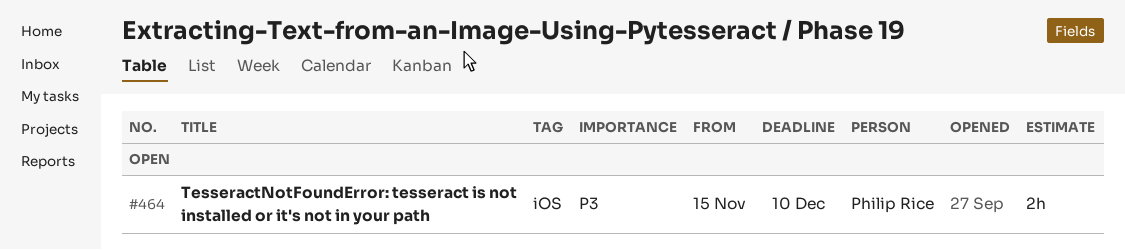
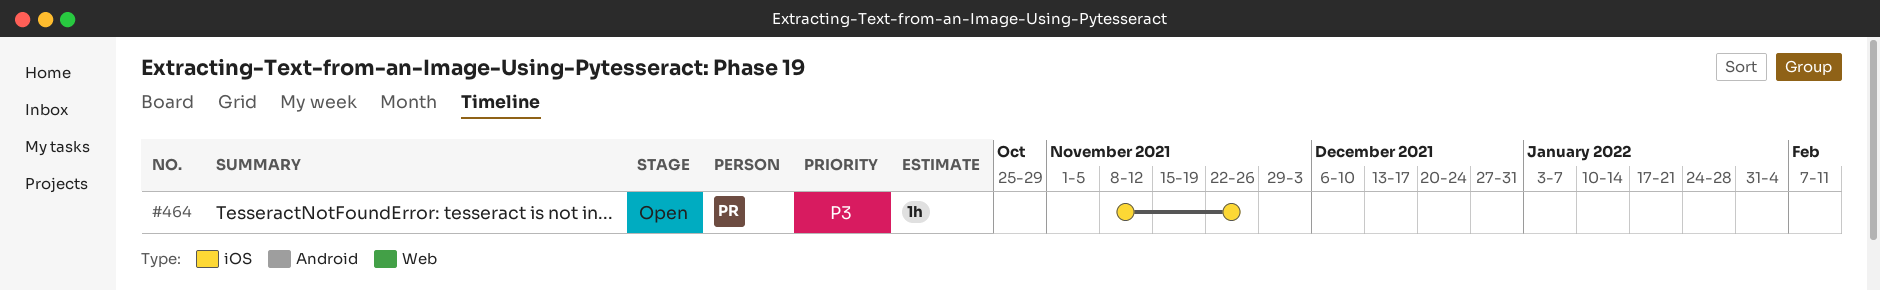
#464, estimate: 2h -> 1h
#464, start: Nov 15 -> Nov 8
#464, due: Dec 10 -> Nov 26

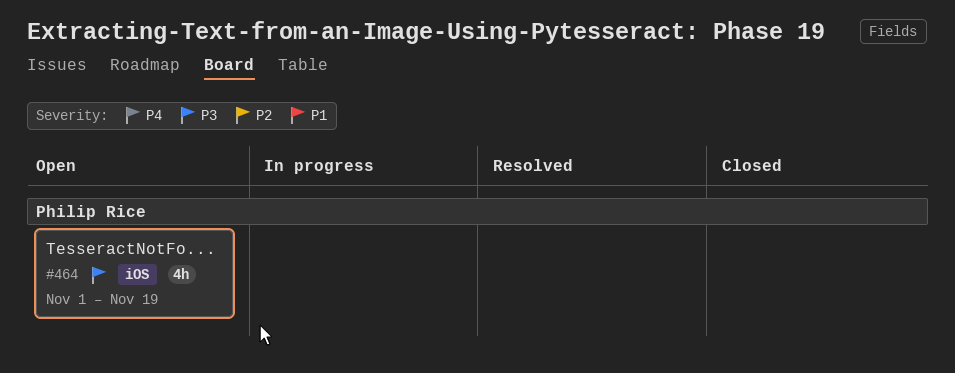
#464, estimate: 1h -> 4h
#464, start: Nov 8 -> Nov 1
#464, due: Nov 26 -> Nov 19

